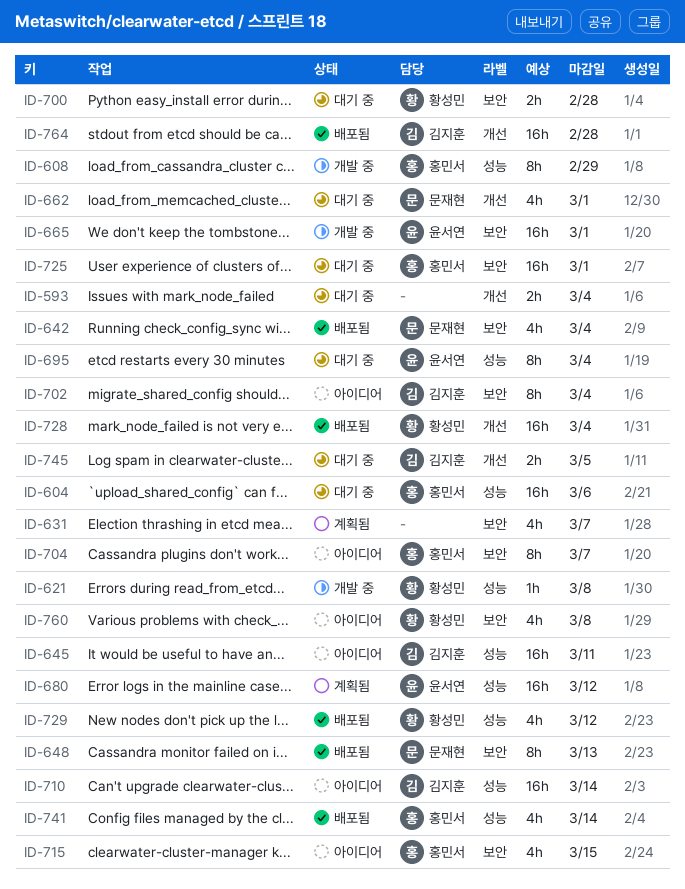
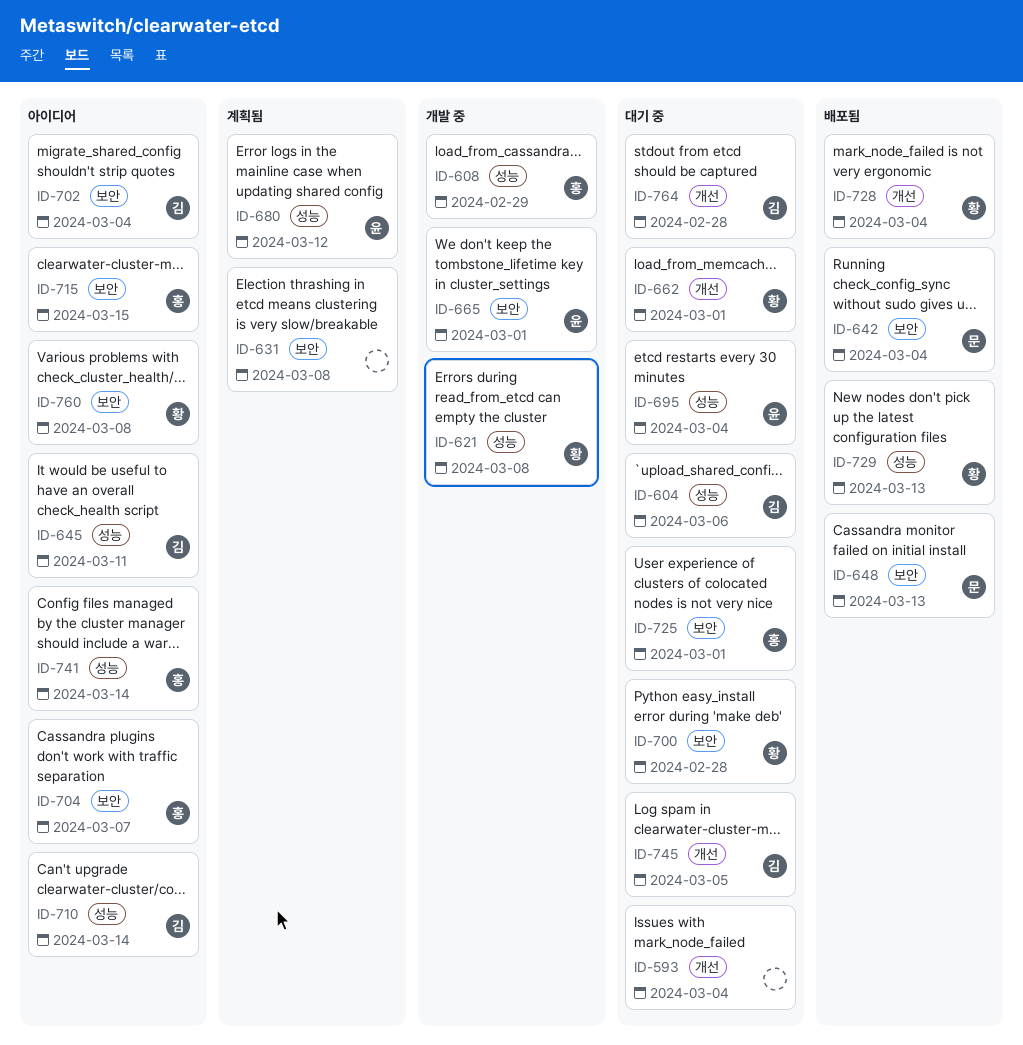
ID-604, owner: 홍민서 -> 김지훈
ID-631, due: Mar 7 -> Mar 8
ID-662, owner: 문재현 -> 황성민
ID-729, due: Mar 12 -> Mar 13
ID-741, status: 배포됨 -> 아이디어
ID-764, status: 배포됨 -> 대기 중

